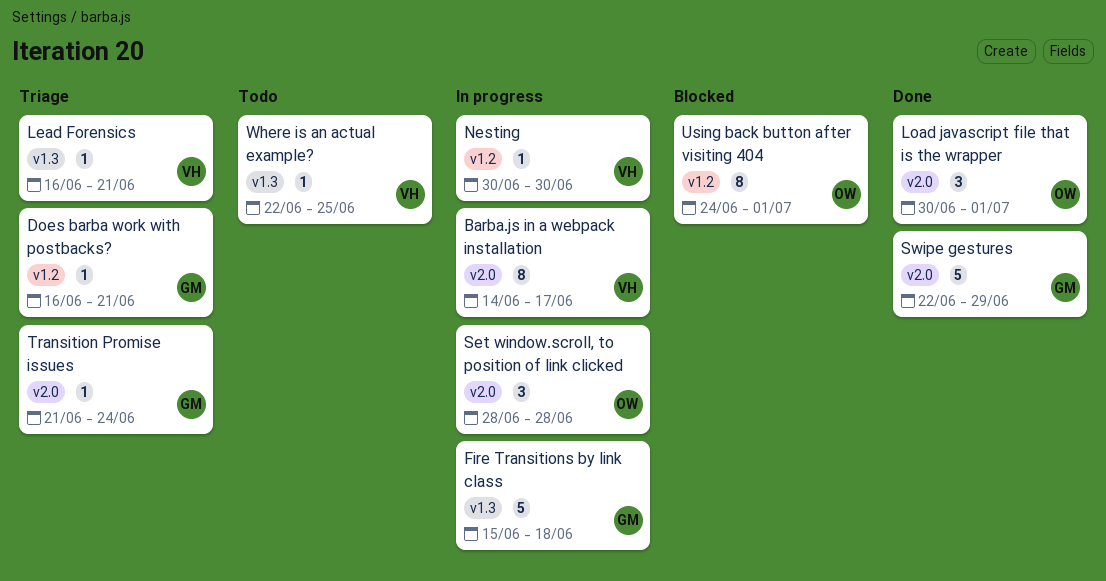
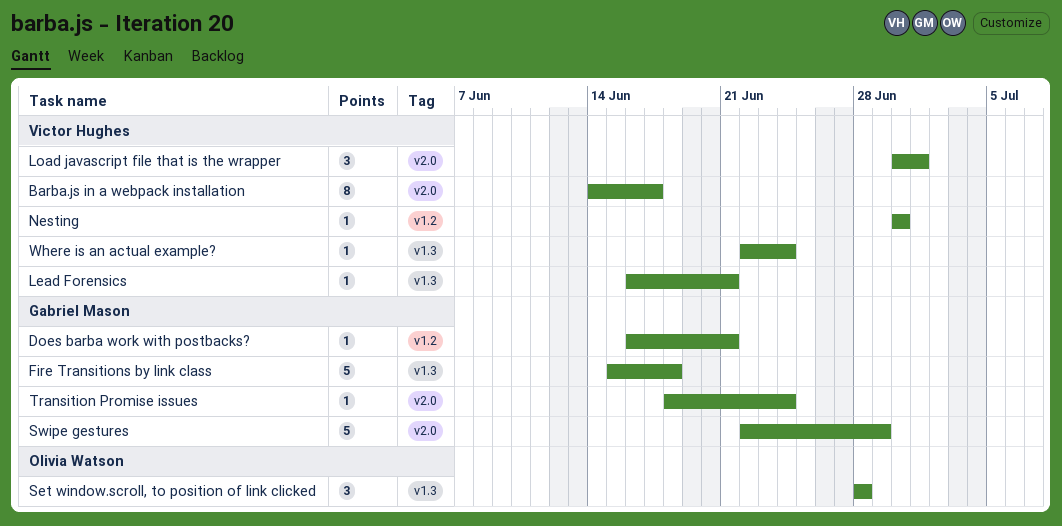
Load javascript file that is the wrapper, owner: Olivia Watson -> Victor Hughes
Set window.scroll, to position of link clicked, label: v2.0 -> v1.3
Transition Promise issues, start: Jun 21 -> Jun 18
Using back button after visiting 404: present -> none
Where is an actual example?, due: Jun 25 -> Jun 24

